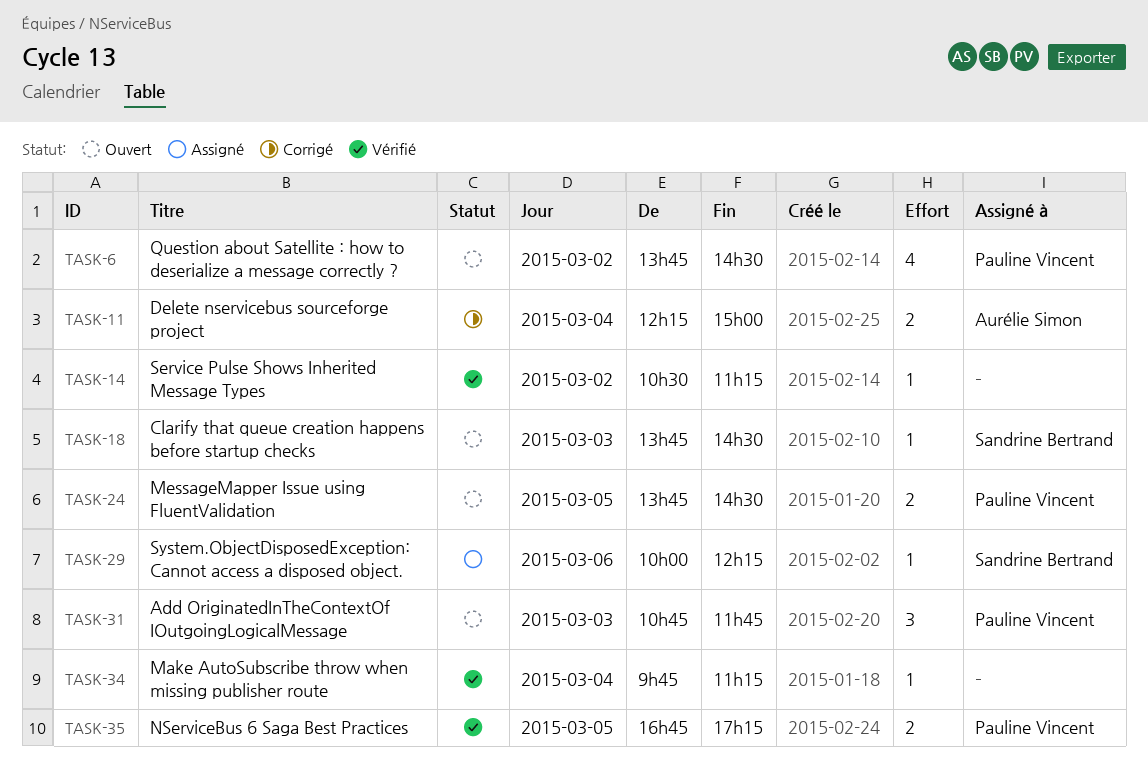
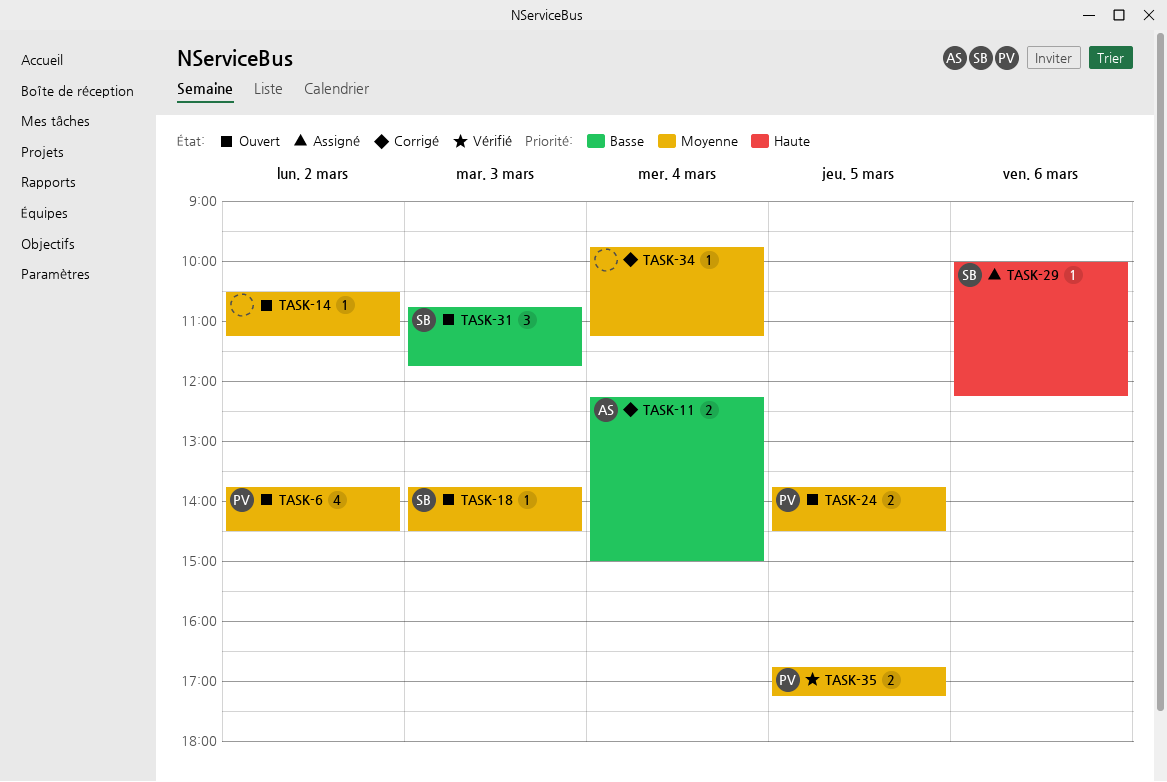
TASK-14, status: Vérifié -> Ouvert
TASK-31, owner: Pauline Vincent -> Sandrine Bertrand
TASK-34, status: Vérifié -> Corrigé

